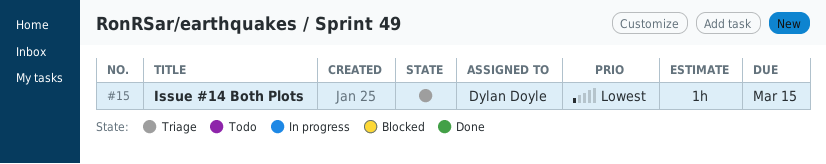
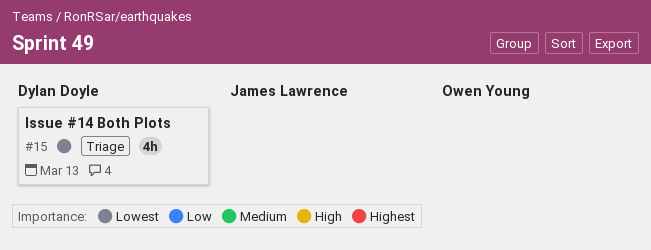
#15, estimate: 1h -> 4h
#15, due: Mar 15 -> Mar 13

